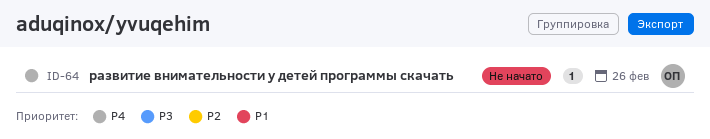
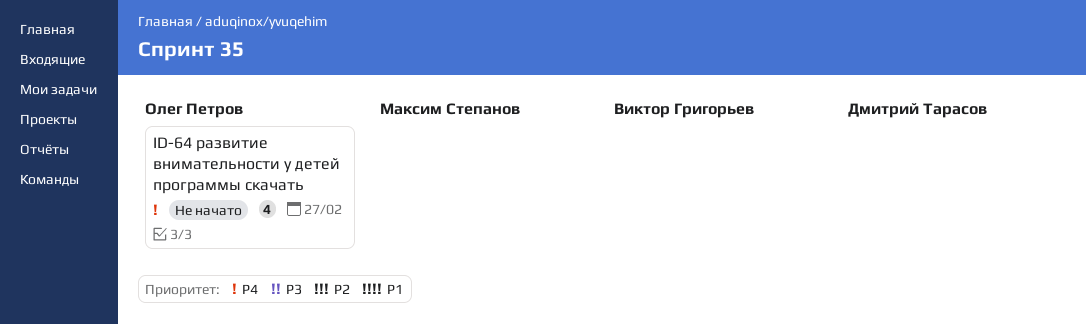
ID-64, estimate: 1 -> 4
ID-64, due: Feb 26 -> Feb 27

